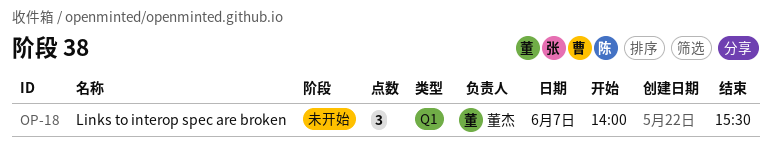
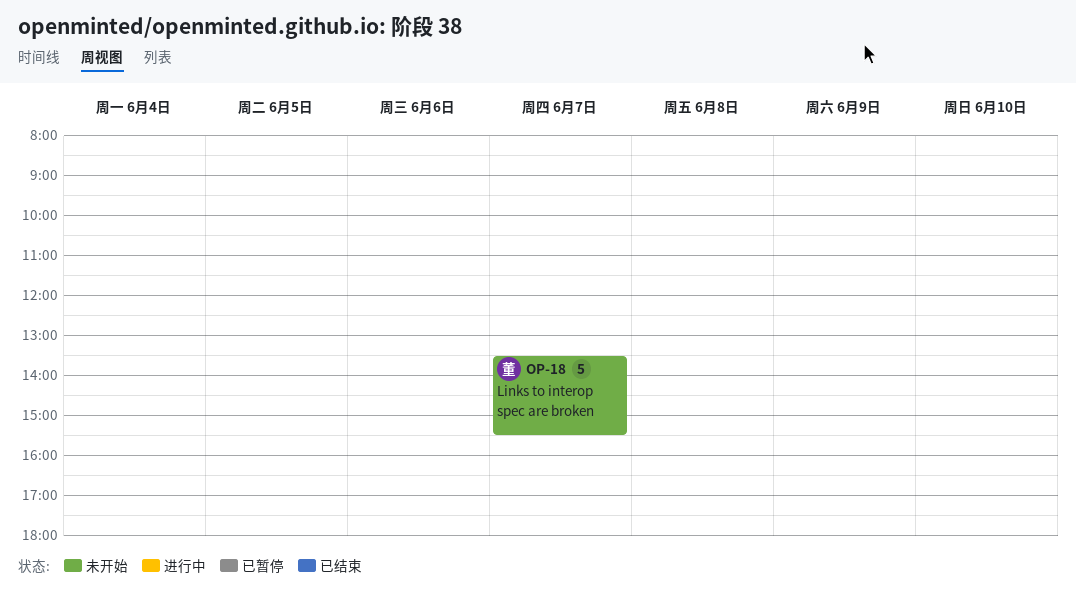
OP-18, estimate: 3 -> 5
OP-18, begins: 14:00 -> 13:30

